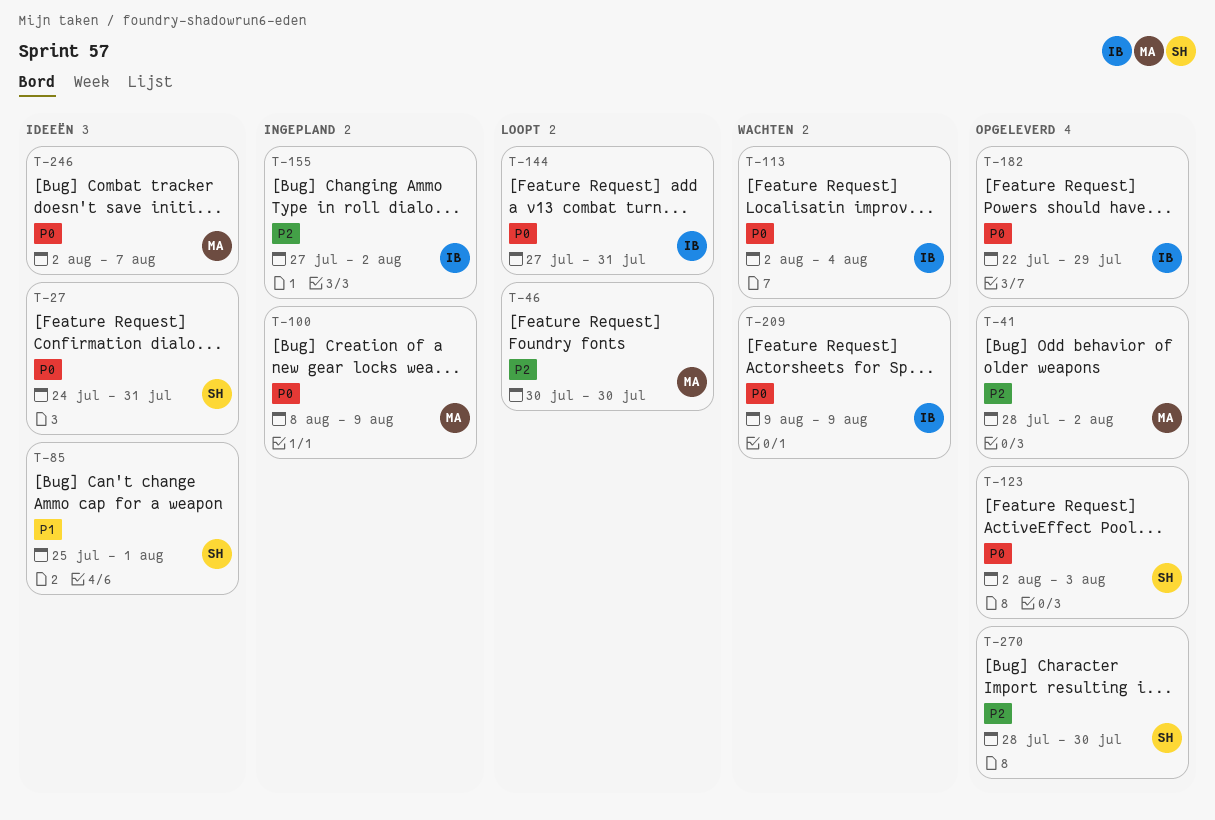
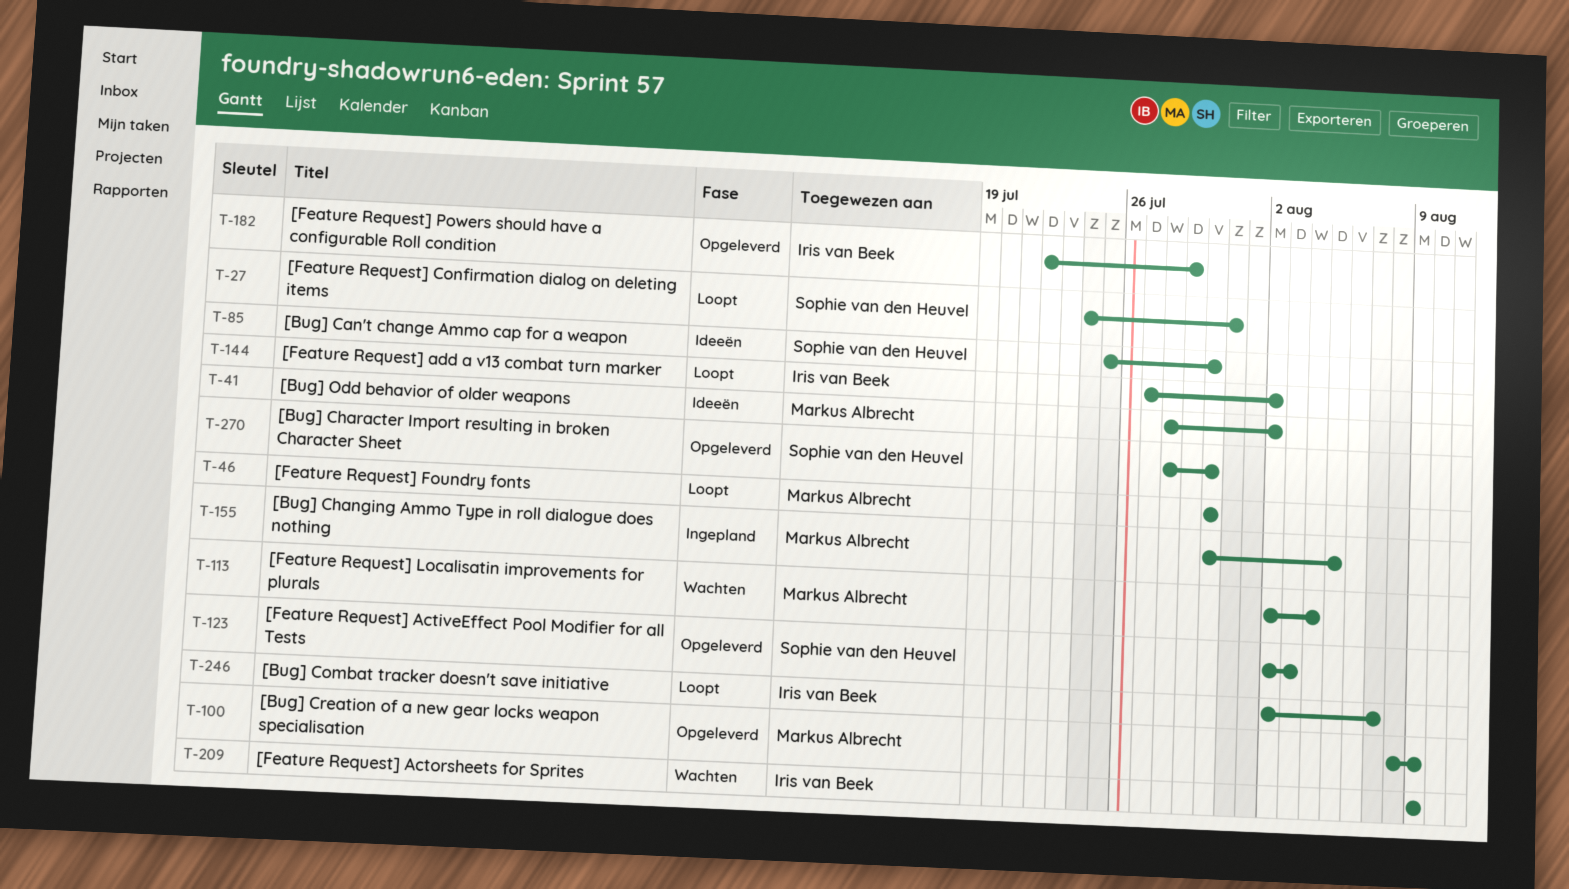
T-27, status: Ideeën -> Loopt
T-41, status: Opgeleverd -> Ideeën
T-85, due: Aug 1 -> Jul 30
T-100, status: Ingepland -> Opgeleverd
T-113, owner: Iris van Beek -> Markus Albrecht
T-144, due: Jul 31 -> Aug 2
T-155, owner: Iris van Beek -> Markus Albrecht
T-155, start: Jul 27 -> Jul 30
T-155, due: Aug 2 -> Aug 5
T-246, status: Ideeën -> Loopt
T-246, owner: Markus Albrecht -> Iris van Beek

